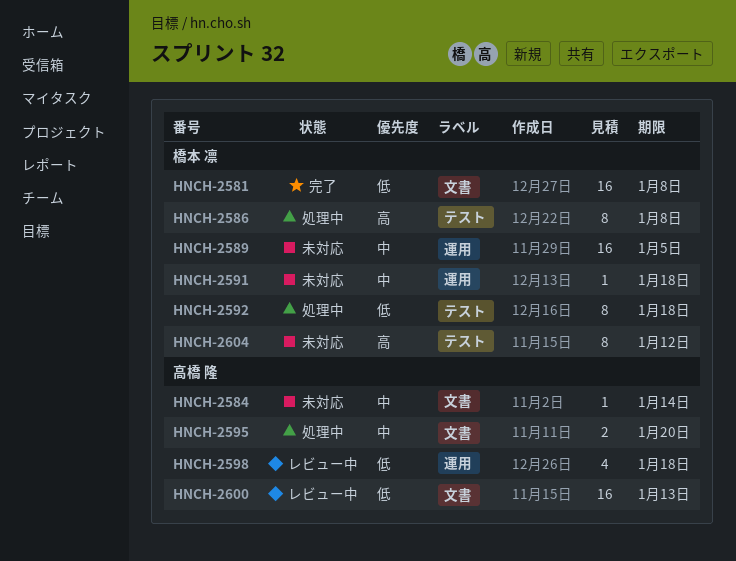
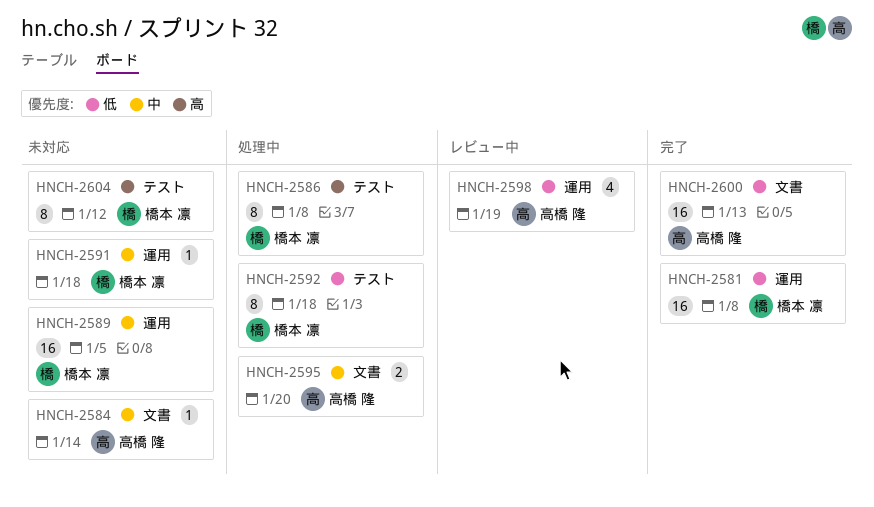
HNCH-2581, label: 文書 -> 運用
HNCH-2598, due: Jan 18 -> Jan 19
HNCH-2600, status: レビュー中 -> 完了

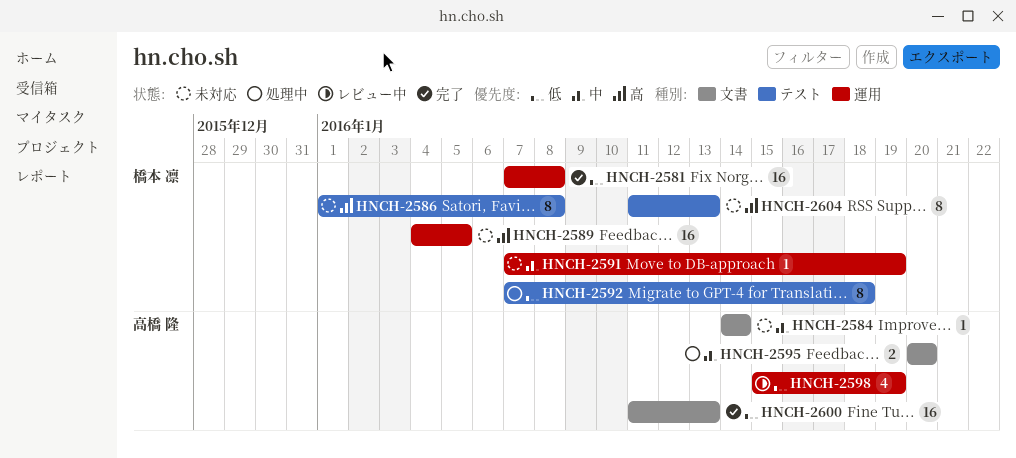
HNCH-2586, status: 処理中 -> 未対応
HNCH-2589, priority: 中 -> 高
HNCH-2591, due: Jan 18 -> Jan 19
HNCH-2604, due: Jan 12 -> Jan 13

